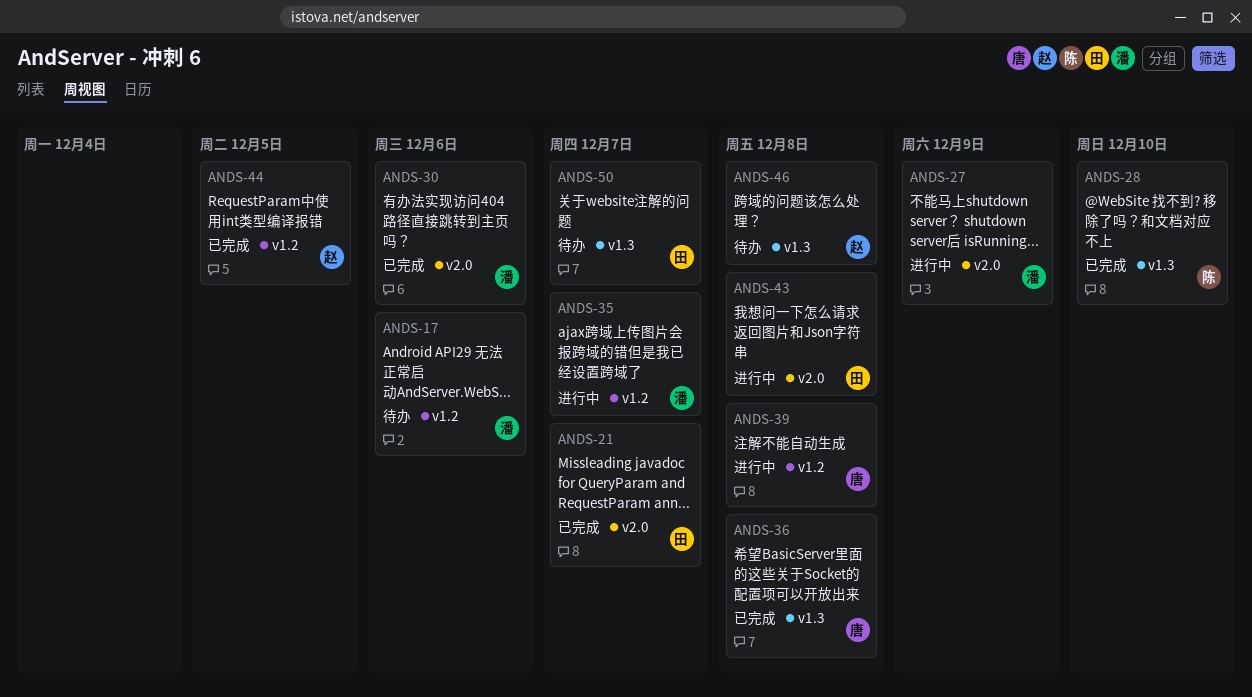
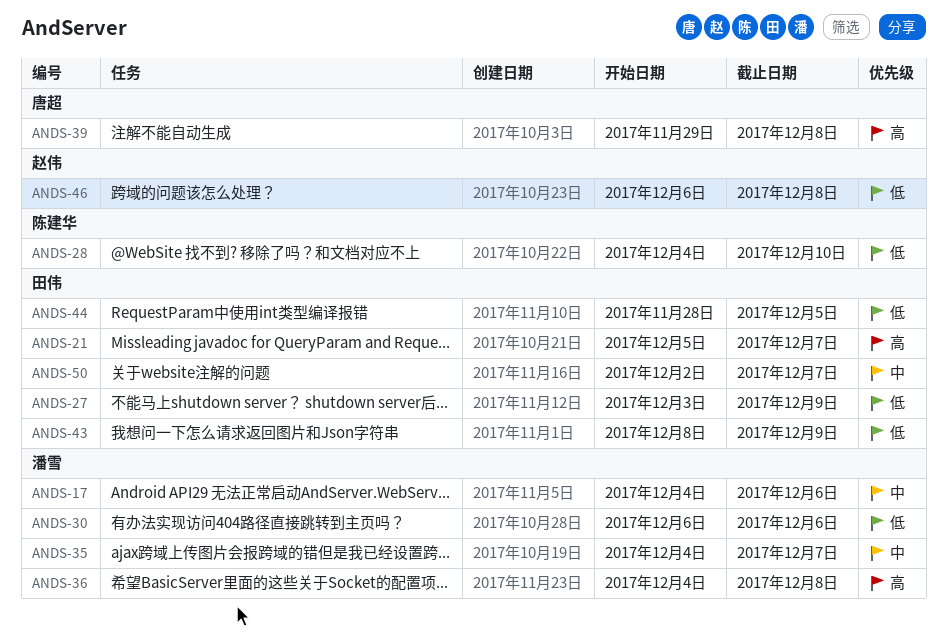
ANDS-27, owner: 潘雪 -> 田伟
ANDS-36, owner: 唐超 -> 潘雪
ANDS-43, due: Dec 8 -> Dec 9
ANDS-44, owner: 赵伟 -> 田伟

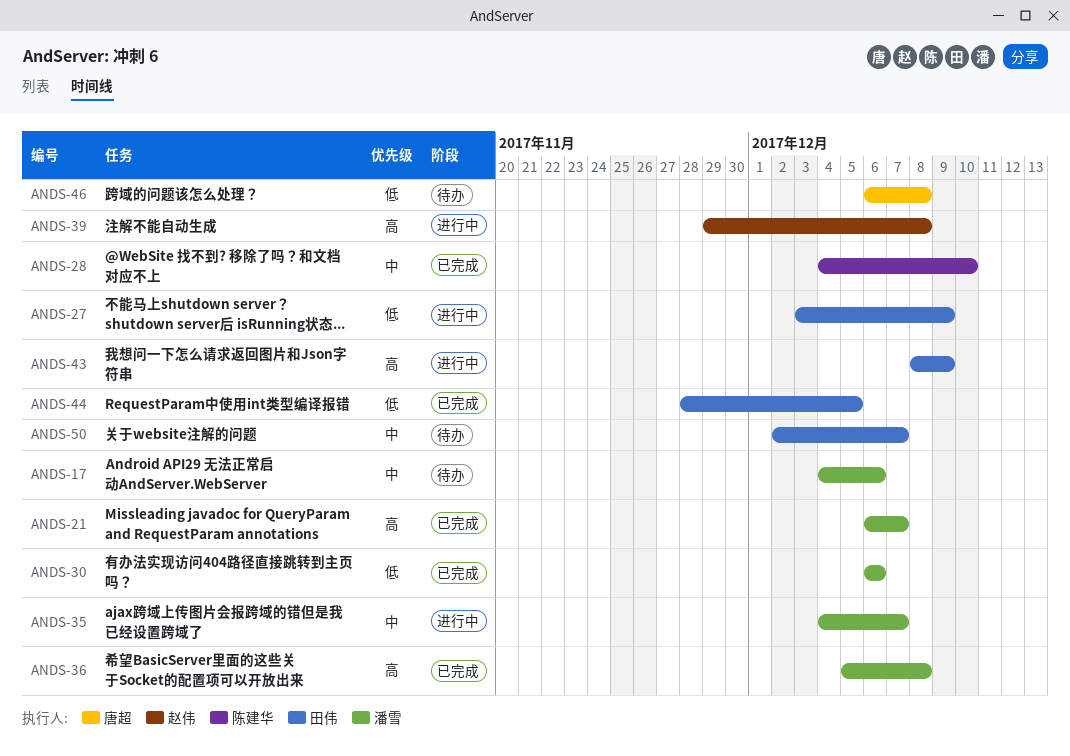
ANDS-21, owner: 田伟 -> 潘雪
ANDS-21, start: Dec 5 -> Dec 6
ANDS-28, priority: 低 -> 中
ANDS-36, start: Dec 4 -> Dec 5
ANDS-39, owner: 唐超 -> 赵伟
ANDS-43, priority: 低 -> 高
ANDS-46, owner: 赵伟 -> 唐超

